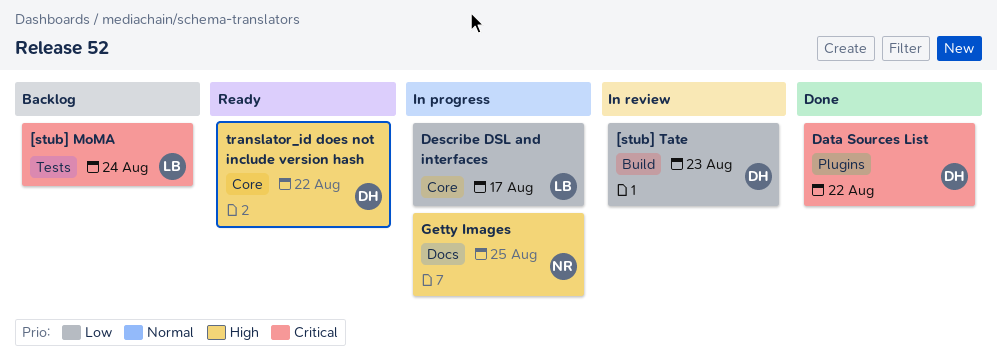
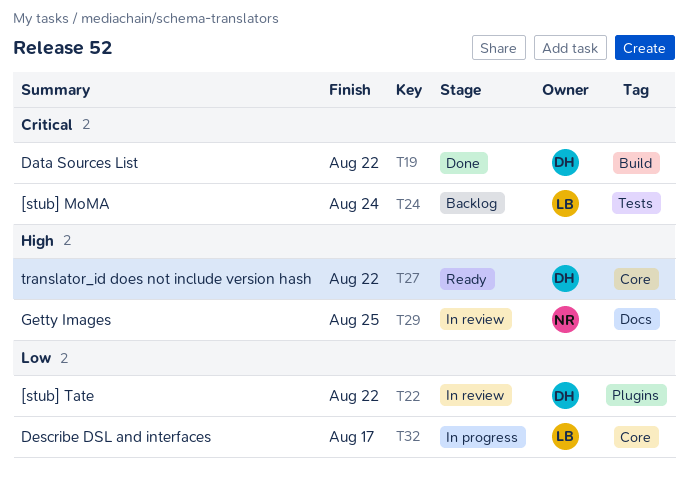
[stub] Tate, label: Build -> Plugins
[stub] Tate, due: Aug 23 -> Aug 22
Data Sources List, label: Plugins -> Build
Getty Images, status: In progress -> In review

